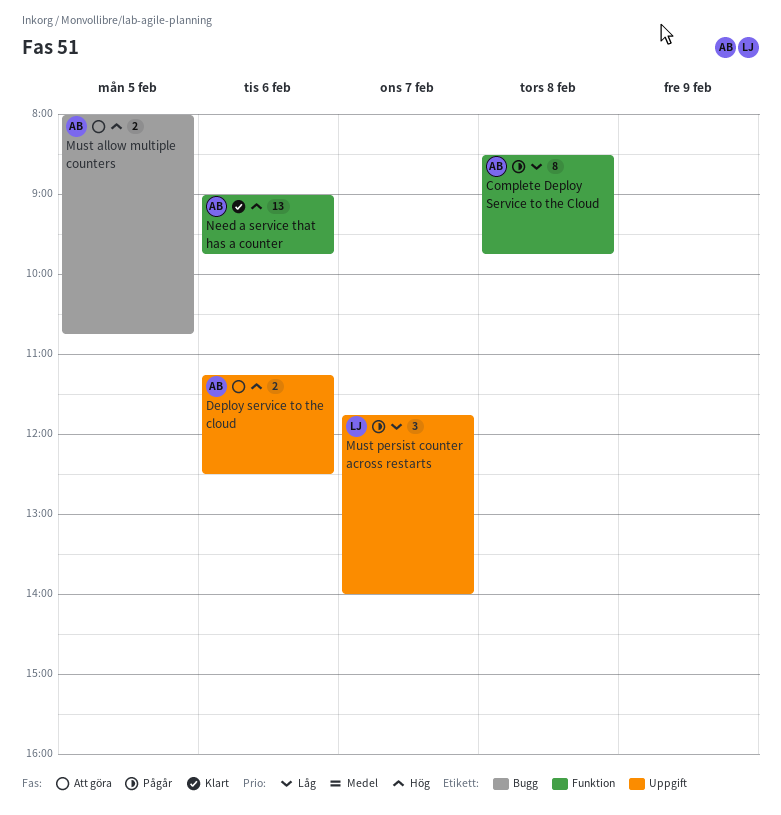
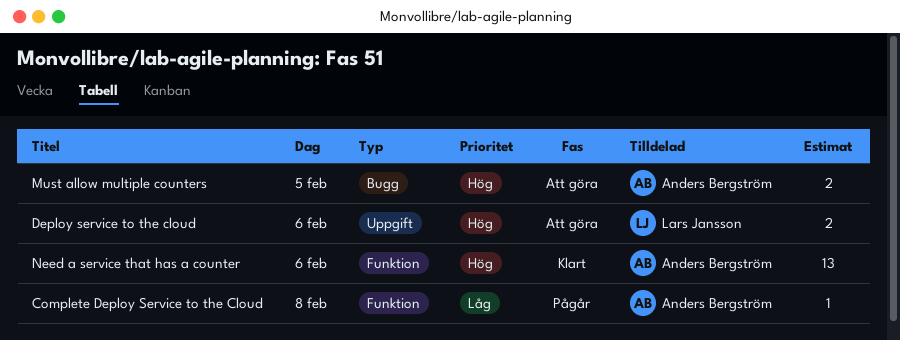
Complete Deploy Service to the Cloud, estimate: 8 -> 1
Deploy service to the cloud, owner: Anders Bergström -> Lars Jansson
Must persist counter across restarts: present -> none

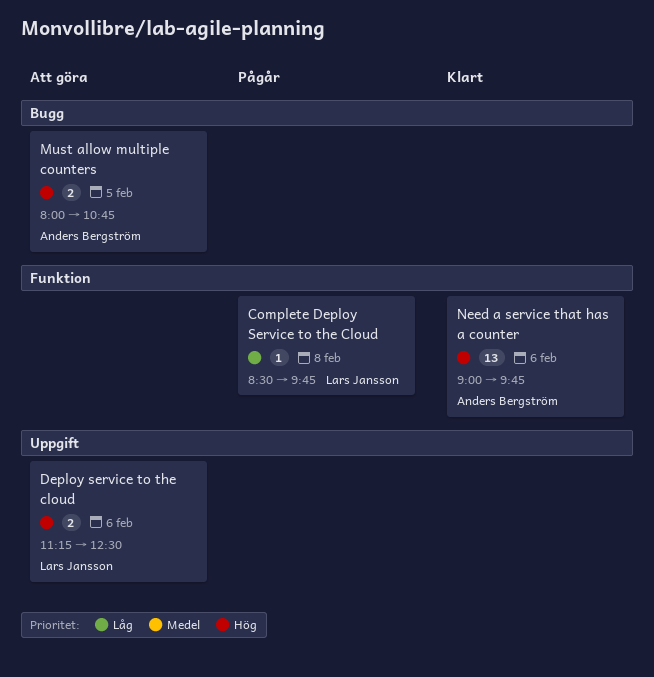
Complete Deploy Service to the Cloud, owner: Anders Bergström -> Lars Jansson

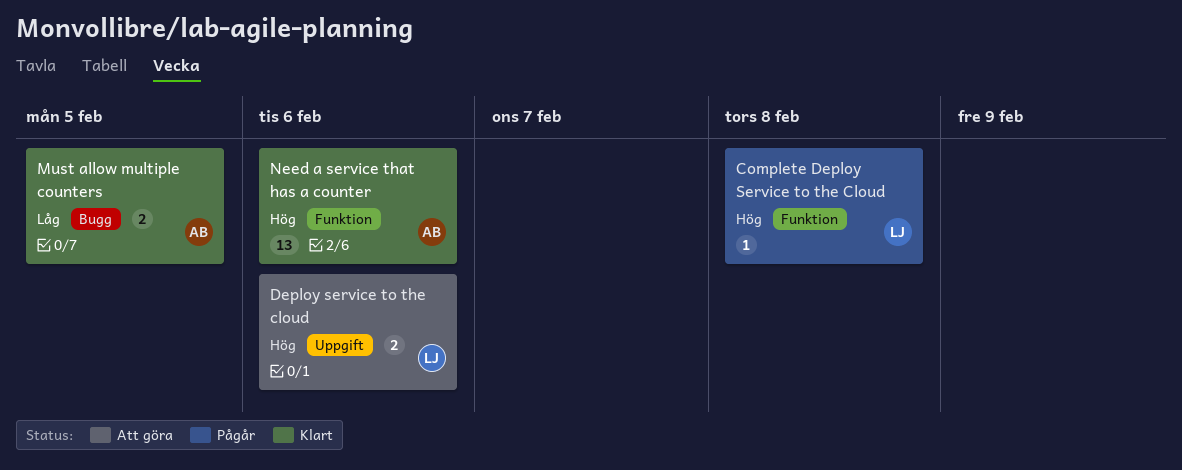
Complete Deploy Service to the Cloud, priority: Låg -> Hög
Must allow multiple counters, status: Att göra -> Klart
Must allow multiple counters, priority: Hög -> Låg

